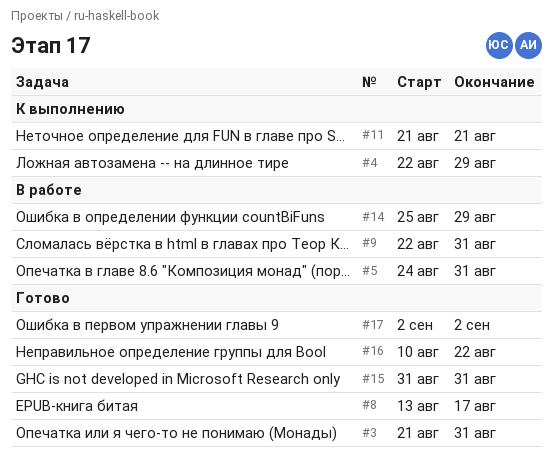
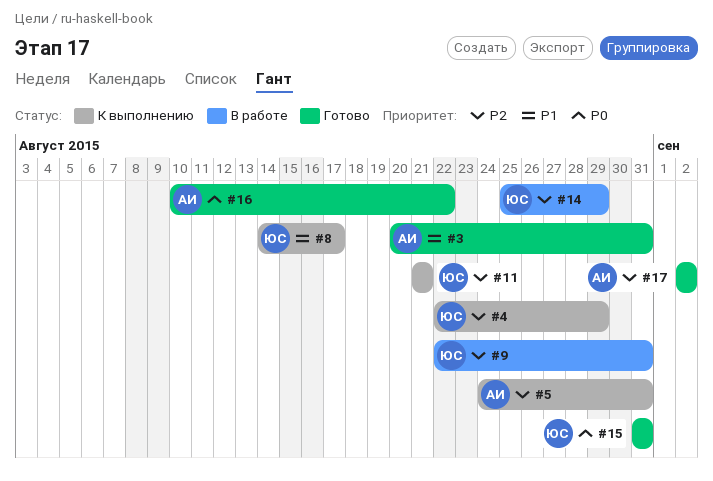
#3, start: Aug 21 -> Aug 20
#5, status: В работе -> К выполнению
#8, status: Готово -> К выполнению
#8, start: Aug 13 -> Aug 14

